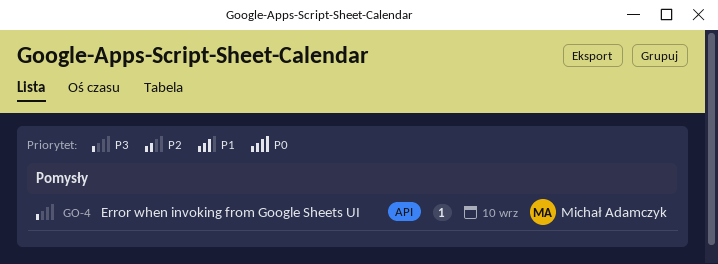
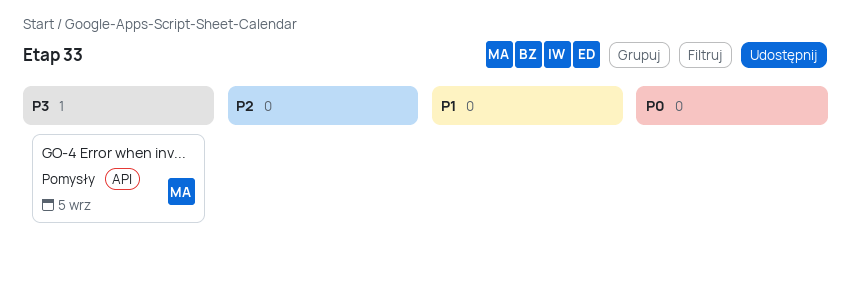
GO-4, due: Sep 10 -> Sep 5

